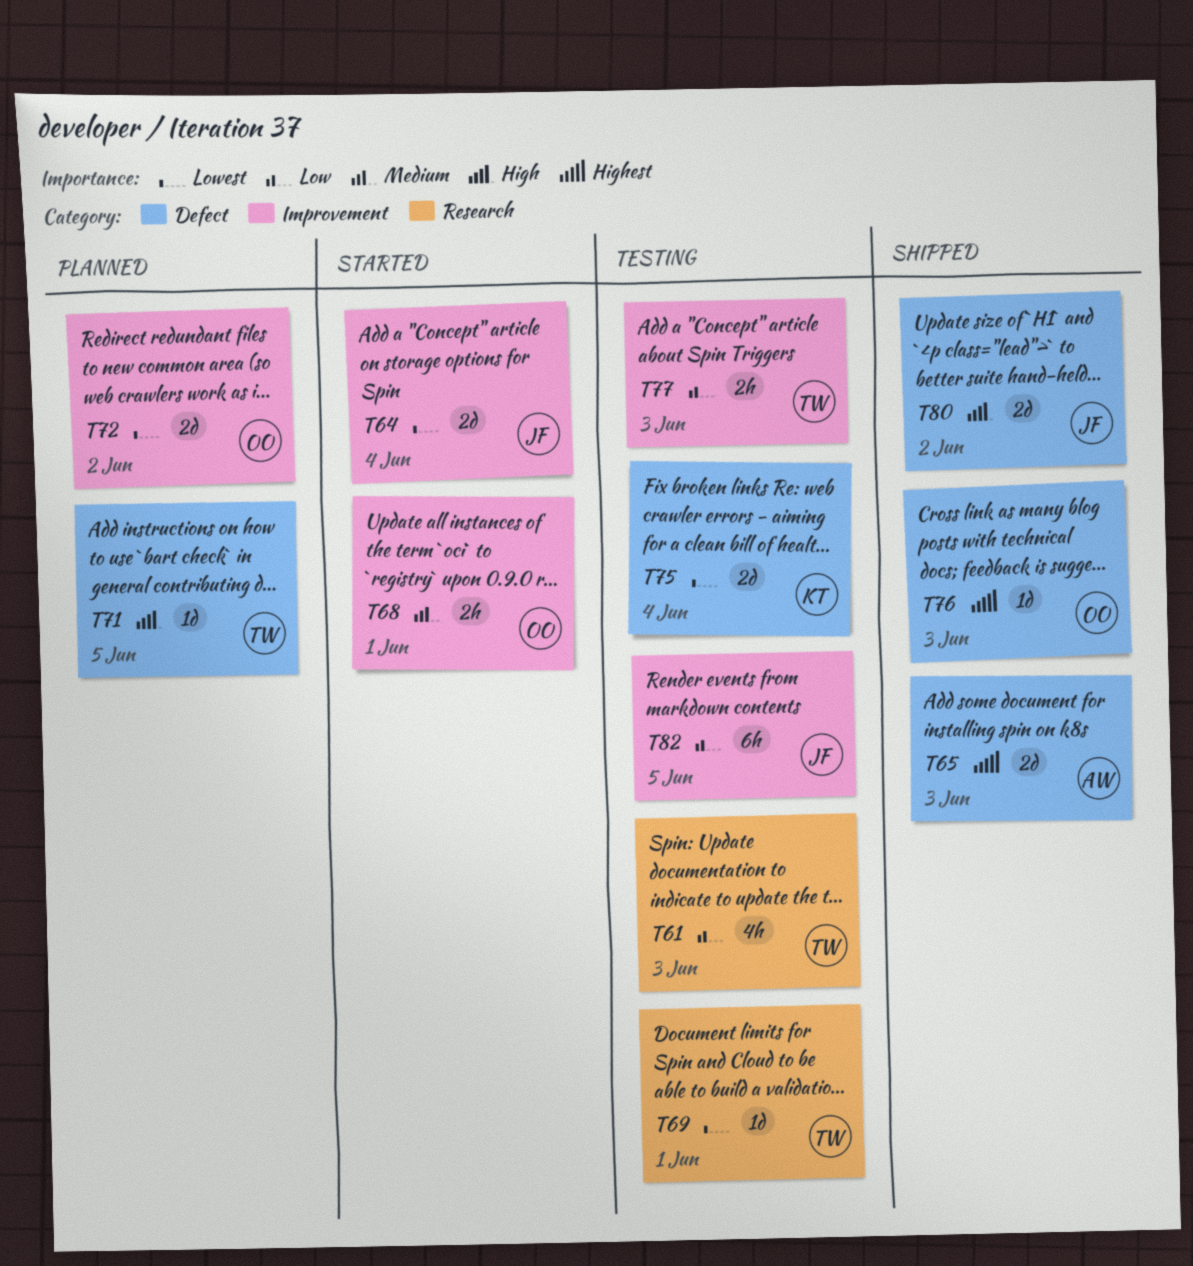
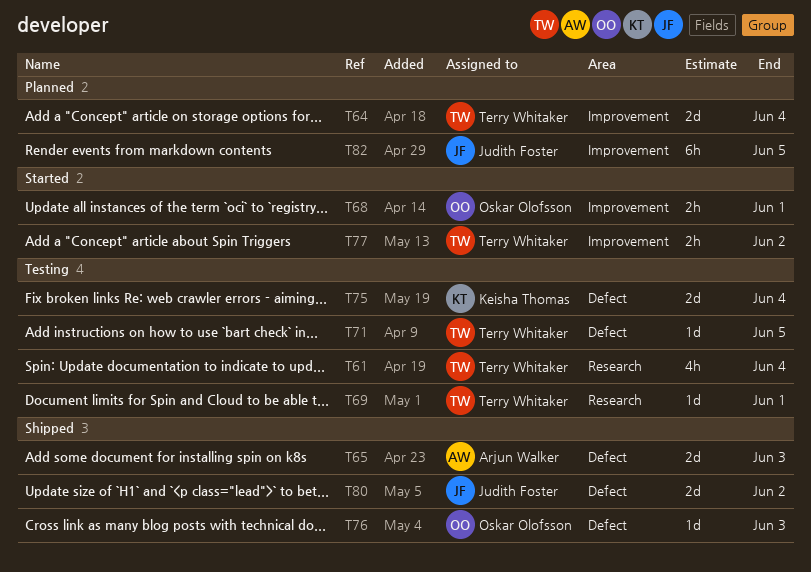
T61, due: Jun 3 -> Jun 4
T64, status: Started -> Planned
T64, owner: Judith Foster -> Terry Whitaker
T71, status: Planned -> Testing
T72: present -> none
T77, status: Testing -> Started
T77, due: Jun 3 -> Jun 2
T82, status: Testing -> Planned

